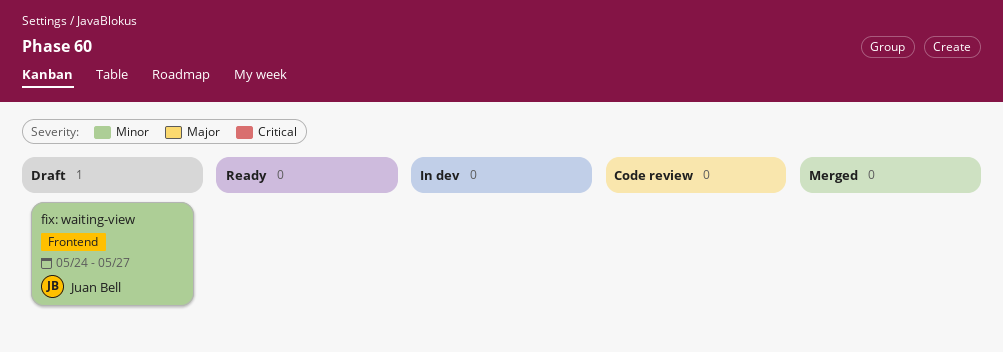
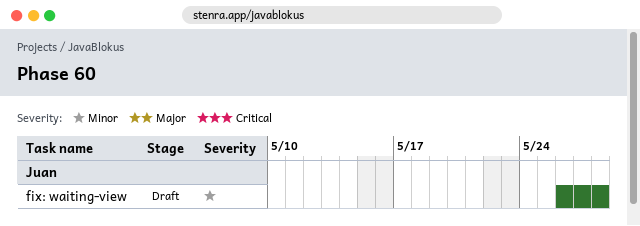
fix: waiting-view, start: May 24 -> May 26
fix: waiting-view, due: May 27 -> May 28

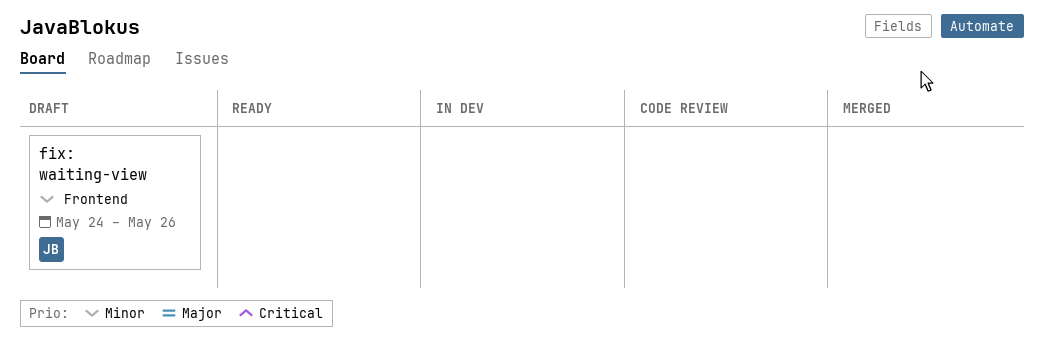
fix: waiting-view, start: May 26 -> May 24
fix: waiting-view, due: May 28 -> May 26

